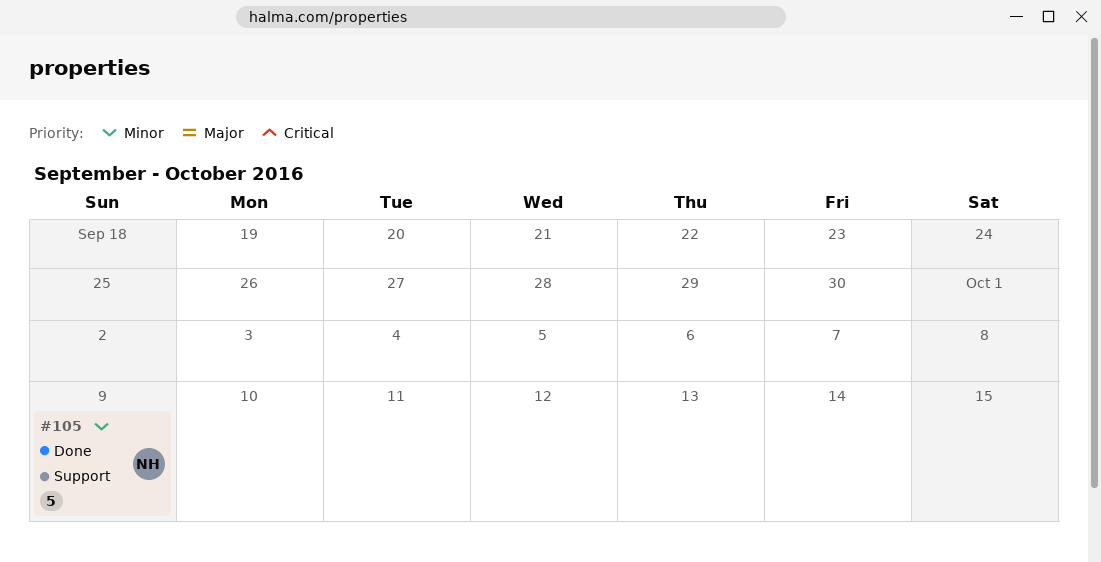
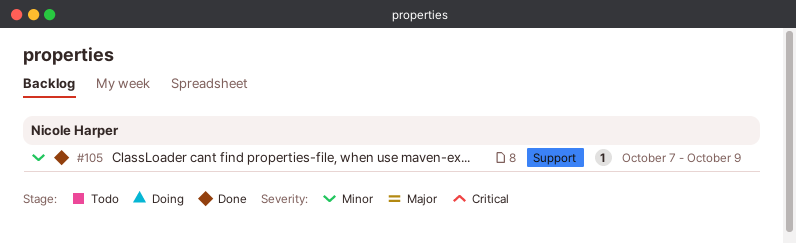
#105, estimate: 5 -> 1

